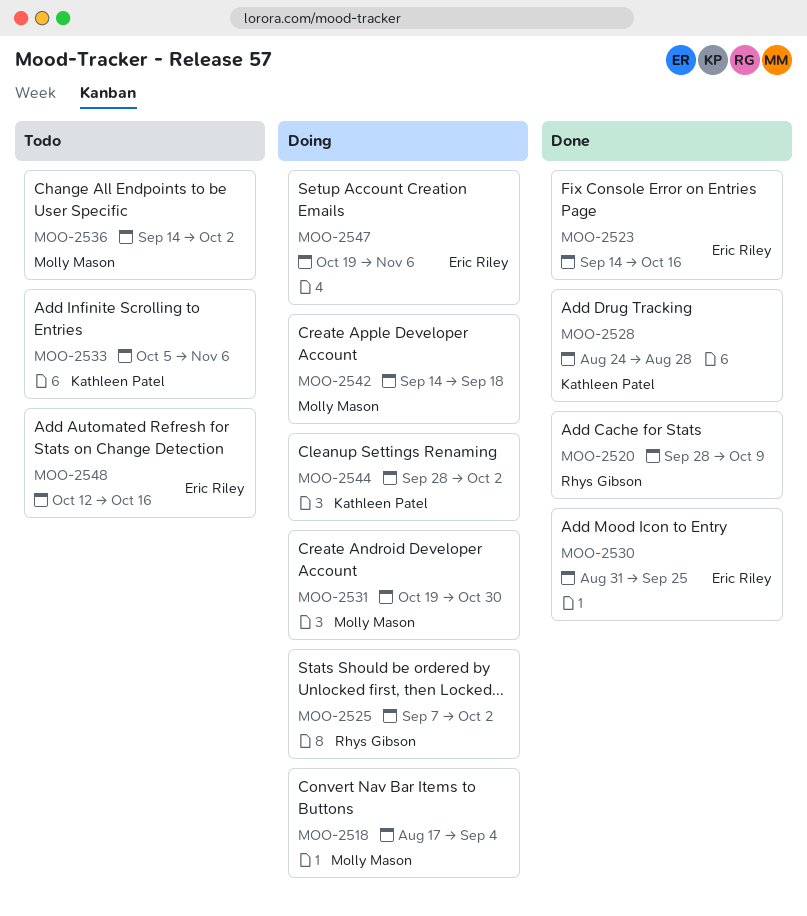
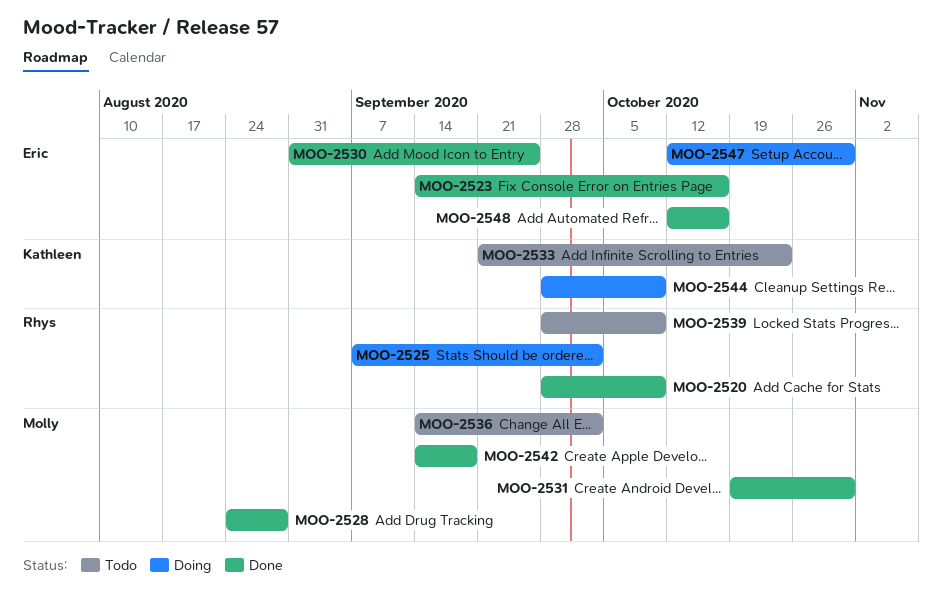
MOO-2518: present -> none
MOO-2528, owner: Kathleen Patel -> Molly Mason
MOO-2531, status: Doing -> Done
MOO-2533, start: Oct 5 -> Sep 21
MOO-2533, due: Nov 6 -> Oct 23
MOO-2539: none -> present
MOO-2542, status: Doing -> Done
MOO-2544, due: Oct 2 -> Oct 9
MOO-2547, start: Oct 19 -> Oct 12
MOO-2547, due: Nov 6 -> Oct 30
MOO-2548, status: Todo -> Done

